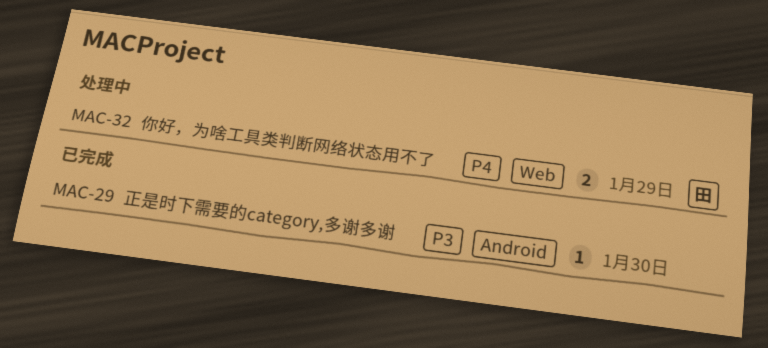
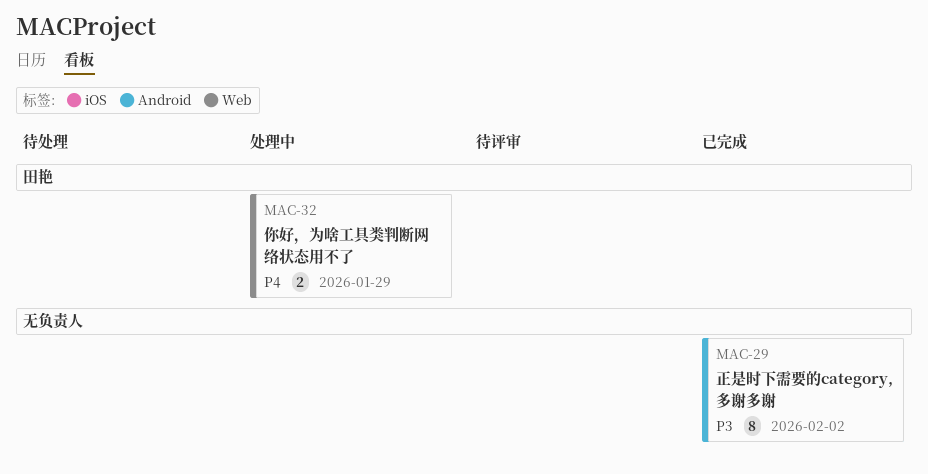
MAC-29, estimate: 1 -> 8
MAC-29, due: Jan 30 -> Feb 2

